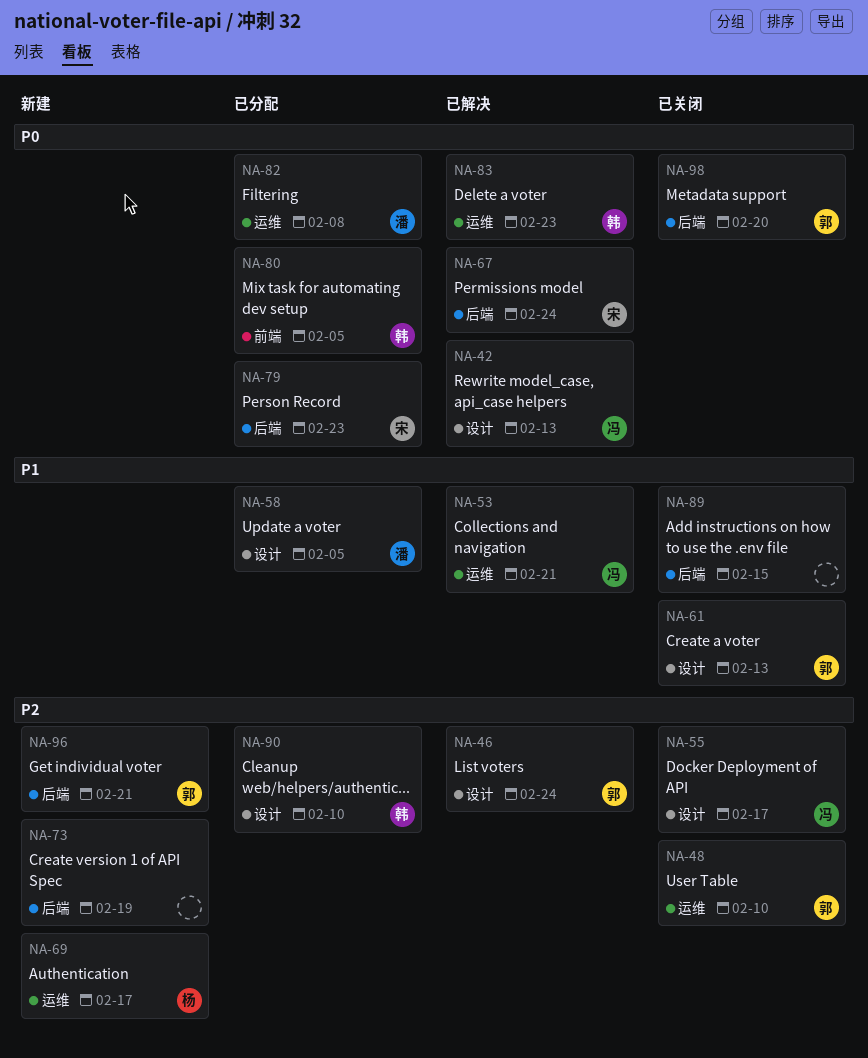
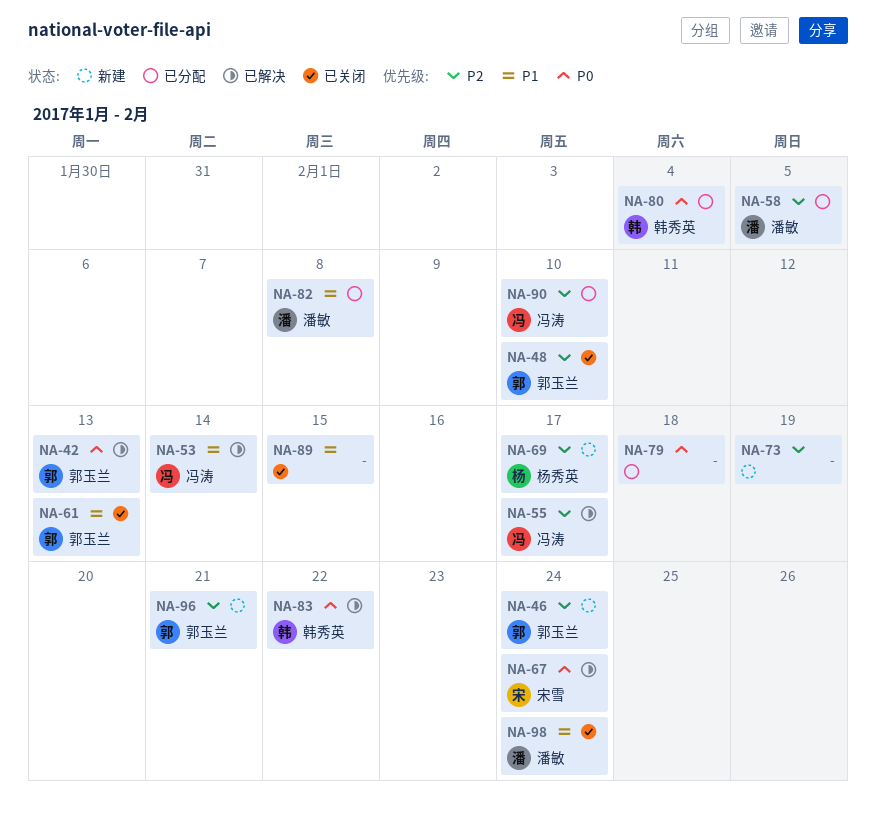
NA-42, owner: 冯涛 -> 郭玉兰
NA-46, status: 已解决 -> 新建
NA-53, due: Feb 21 -> Feb 14
NA-55, status: 已关闭 -> 已解决
NA-58, priority: P1 -> P2
NA-79, owner: 宋雪 -> none
NA-79, due: Feb 23 -> Feb 18
NA-80, due: Feb 5 -> Feb 4
NA-82, priority: P0 -> P1
NA-83, due: Feb 23 -> Feb 22
NA-90, owner: 韩秀英 -> 冯涛
NA-98, owner: 郭玉兰 -> 潘敏
NA-98, priority: P0 -> P1
NA-98, due: Feb 20 -> Feb 24

